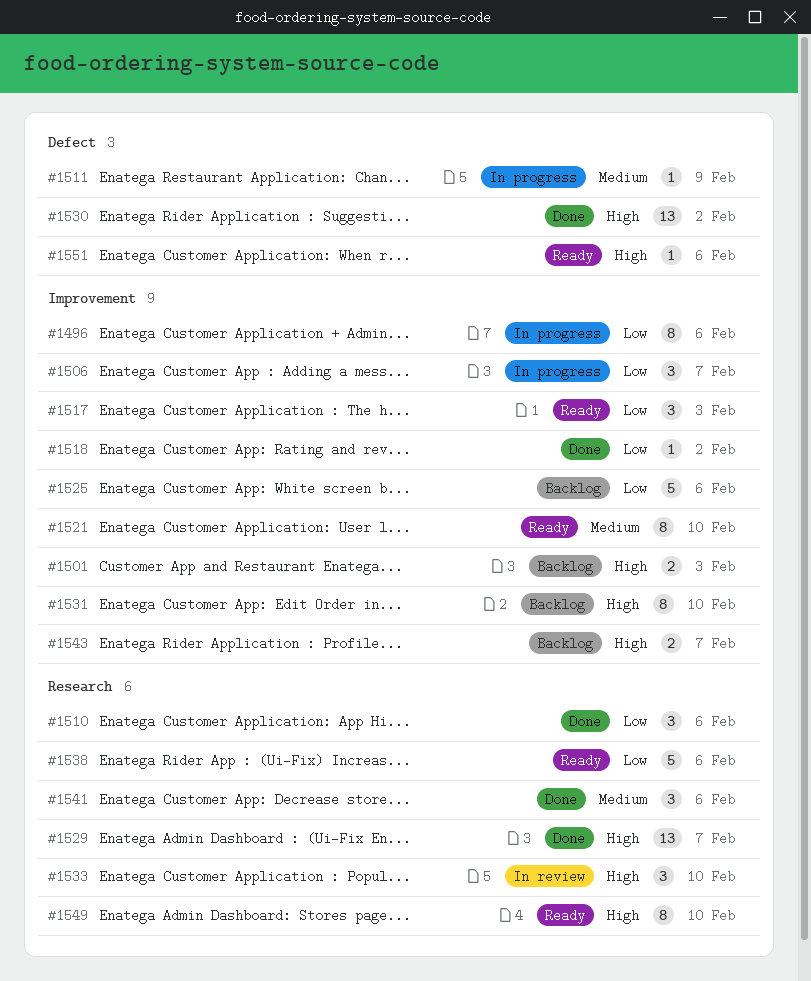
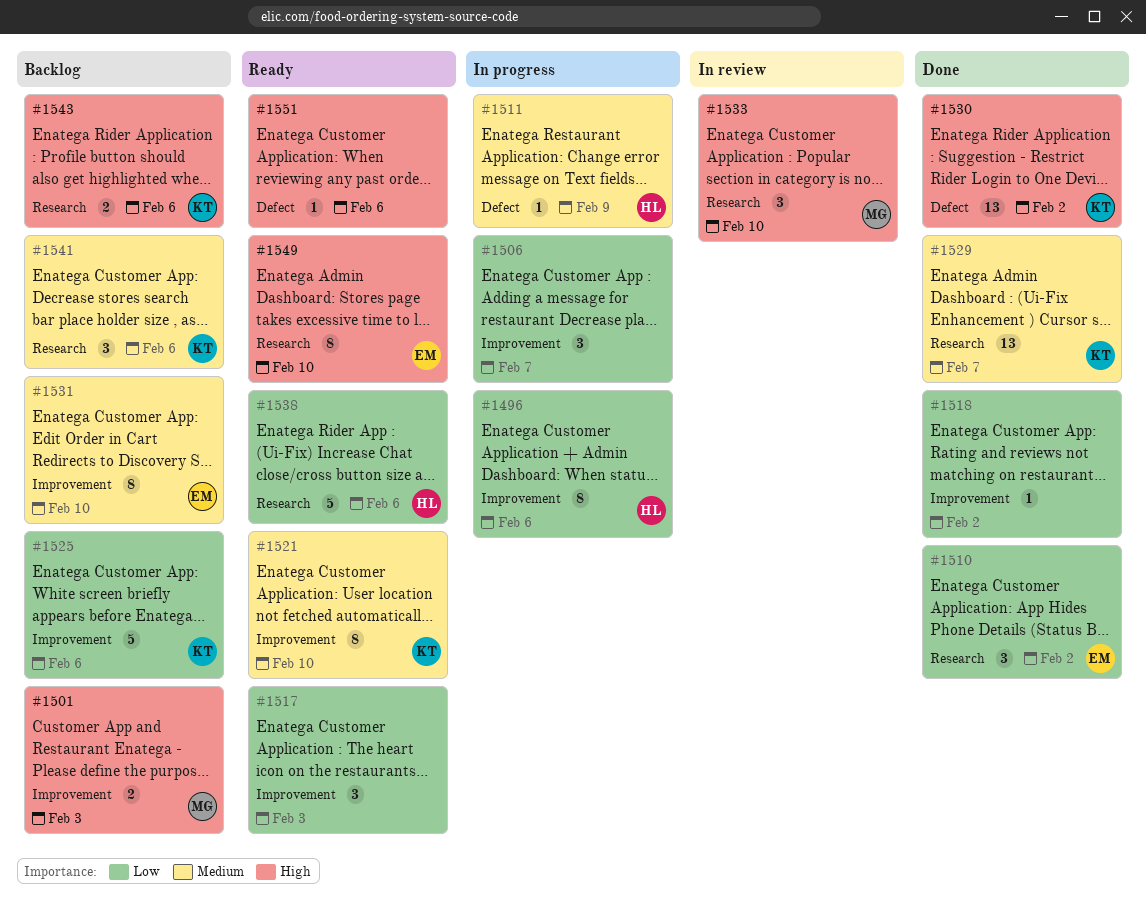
#1510, due: Feb 6 -> Feb 2
#1529, priority: High -> Medium
#1531, priority: High -> Medium
#1541, status: Done -> Backlog
#1543, label: Improvement -> Research
#1543, due: Feb 7 -> Feb 6

